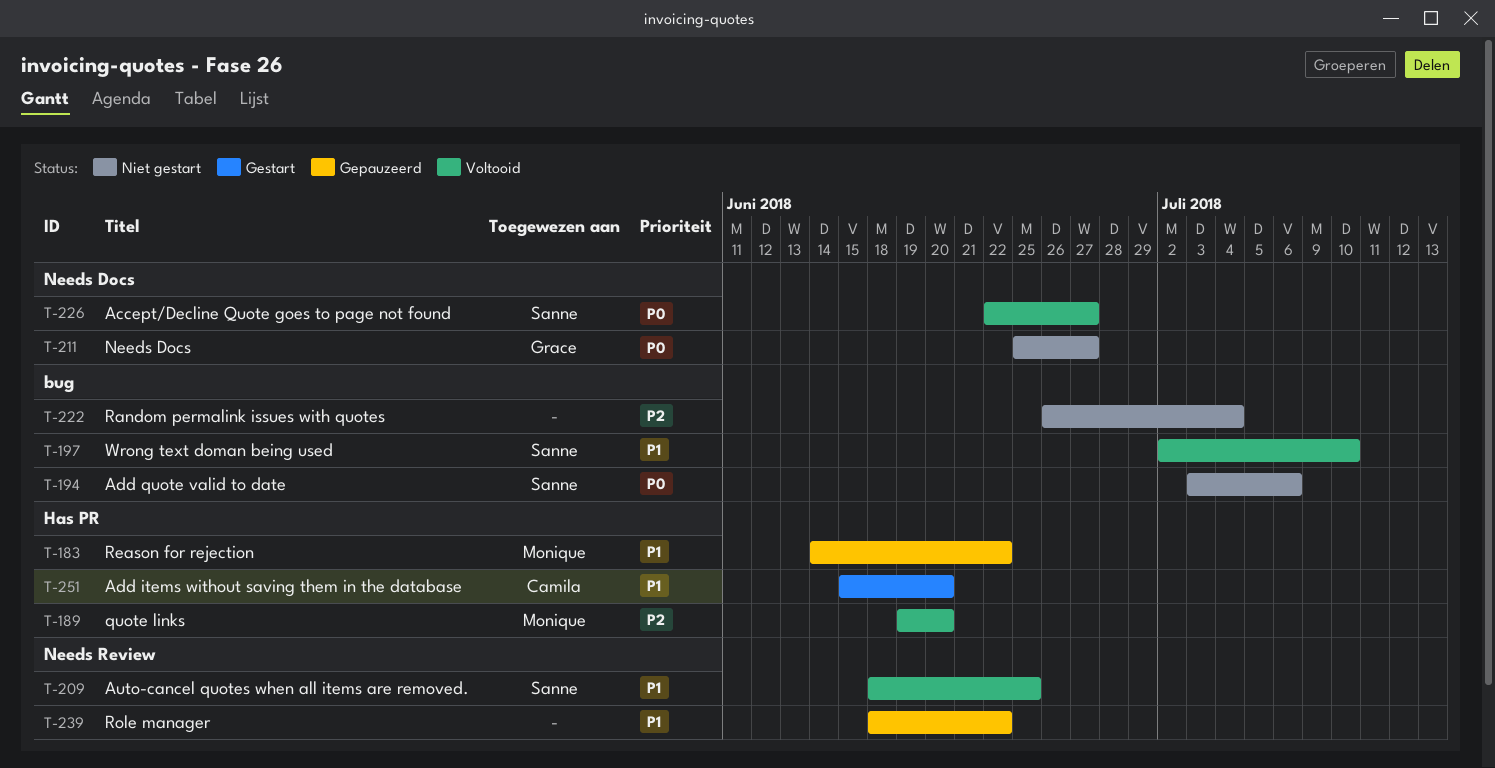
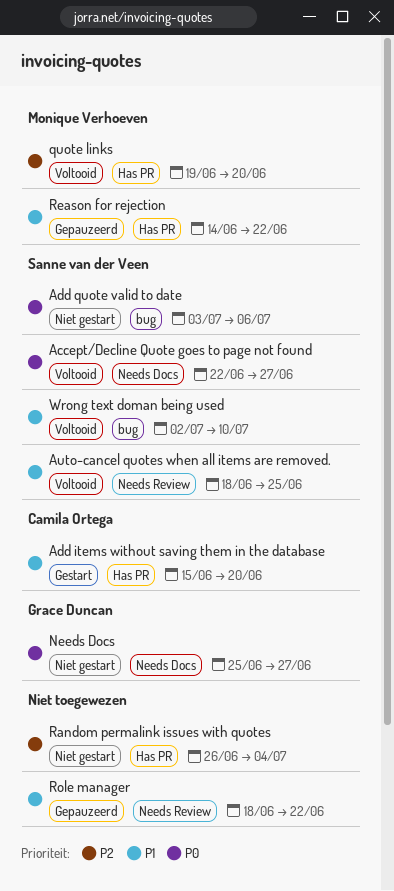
Random permalink issues with quotes, label: bug -> Has PR

